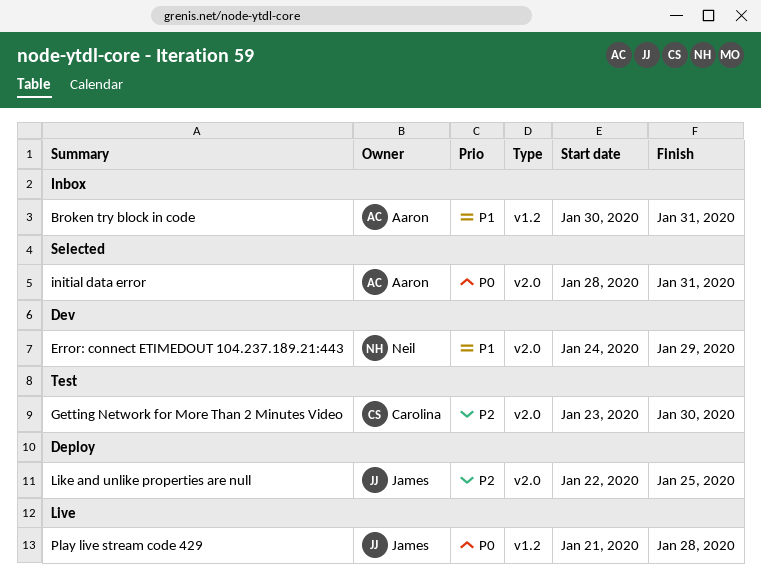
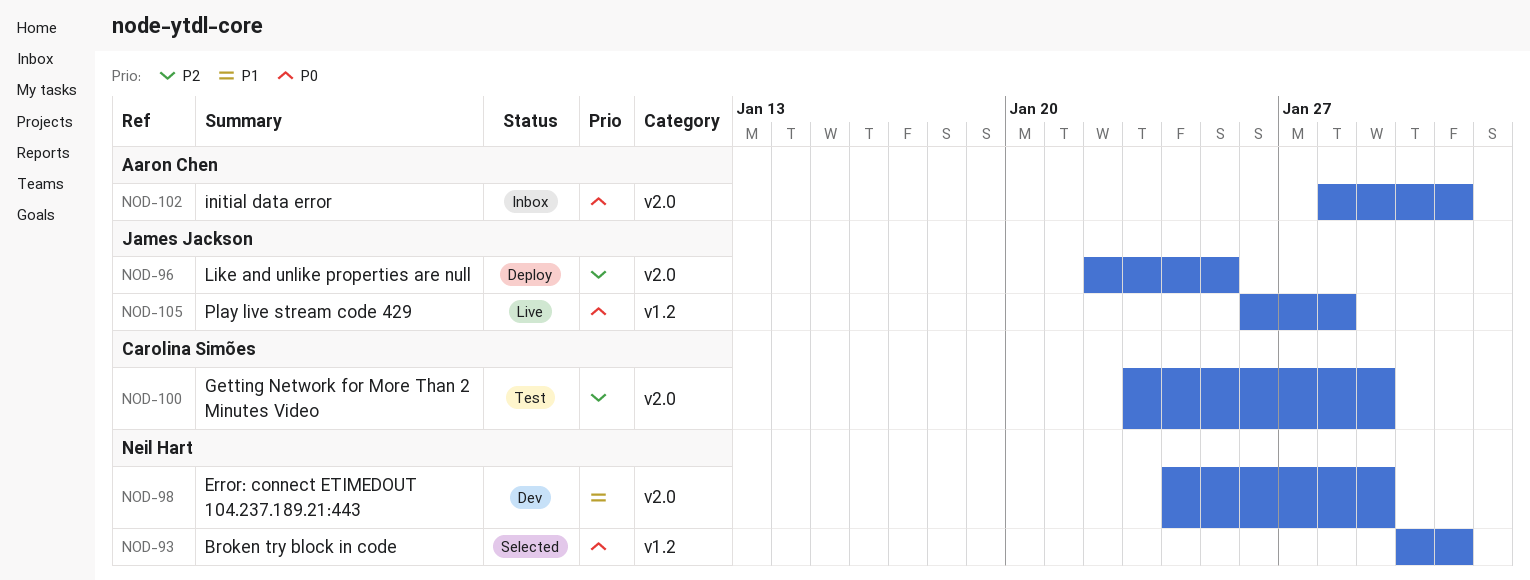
Broken try block in code, status: Inbox -> Selected
Broken try block in code, owner: Aaron Chen -> Neil Hart
Broken try block in code, priority: P1 -> P0
Getting Network for More Than 2 Minutes Video, due: Jan 30 -> Jan 29
initial data error, status: Selected -> Inbox
Play live stream code 429, start: Jan 21 -> Jan 26

